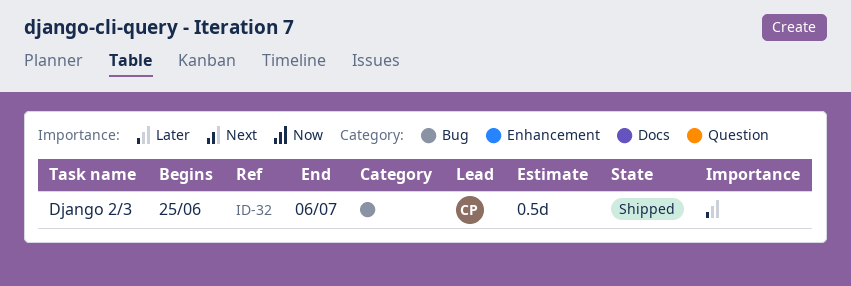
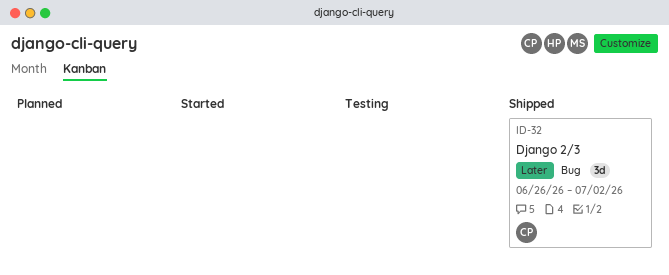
ID-32, estimate: 0.5d -> 3d
ID-32, start: Jun 25 -> Jun 26
ID-32, due: Jul 6 -> Jul 2

